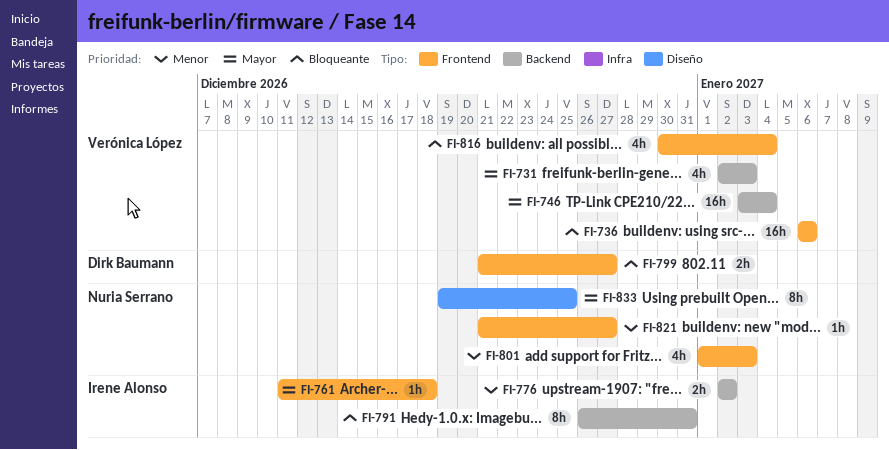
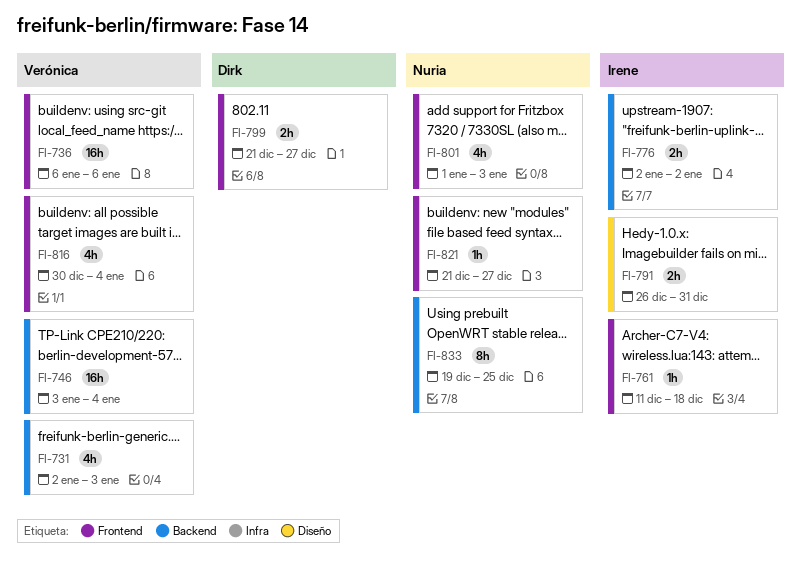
FI-791, label: Backend -> Diseño
FI-791, estimate: 8h -> 2h
FI-833, label: Diseño -> Backend

